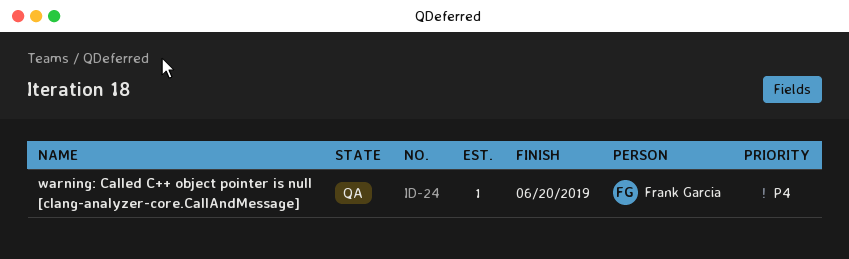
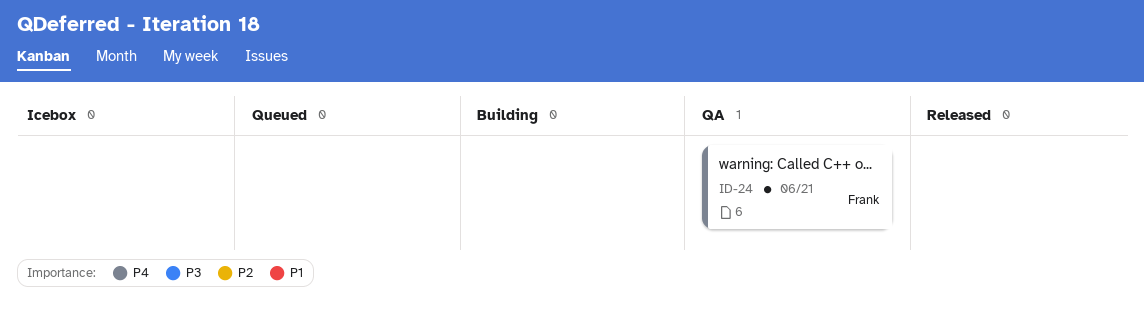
ID-24, due: Jun 20 -> Jun 21

